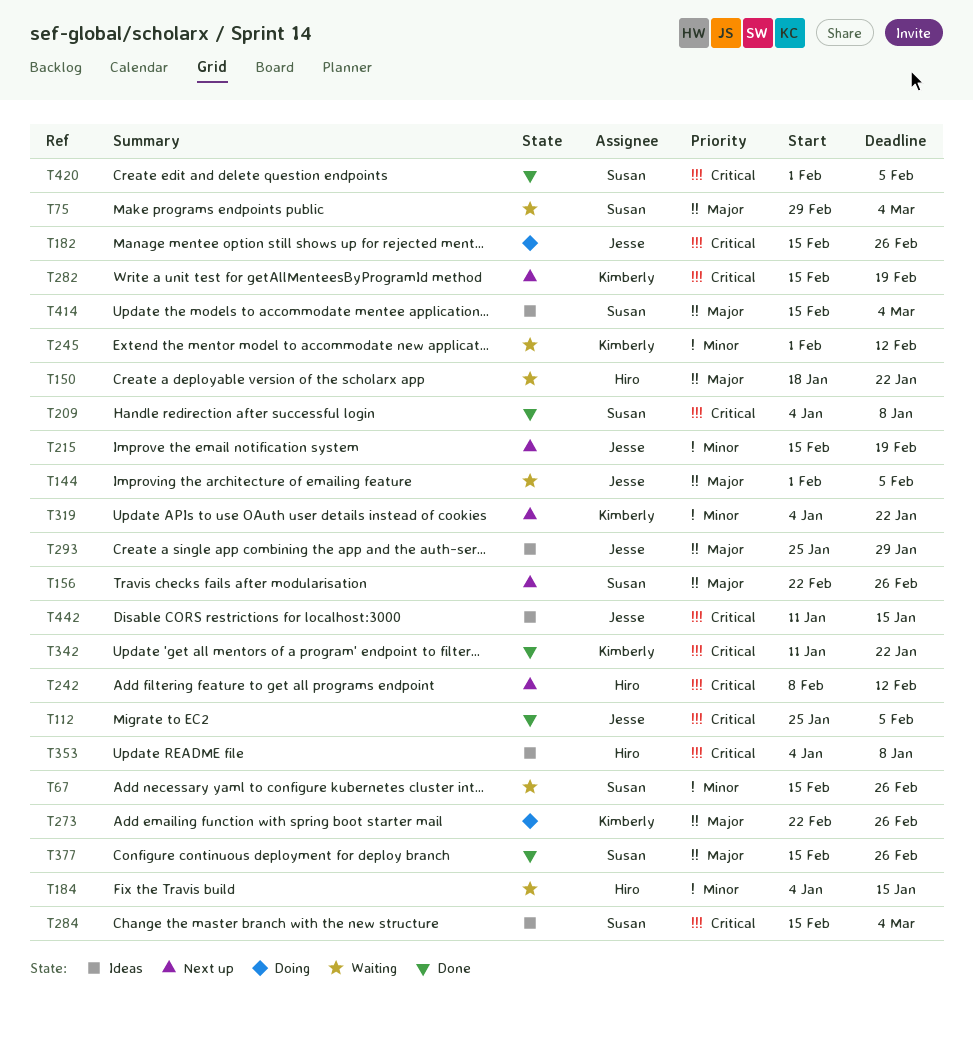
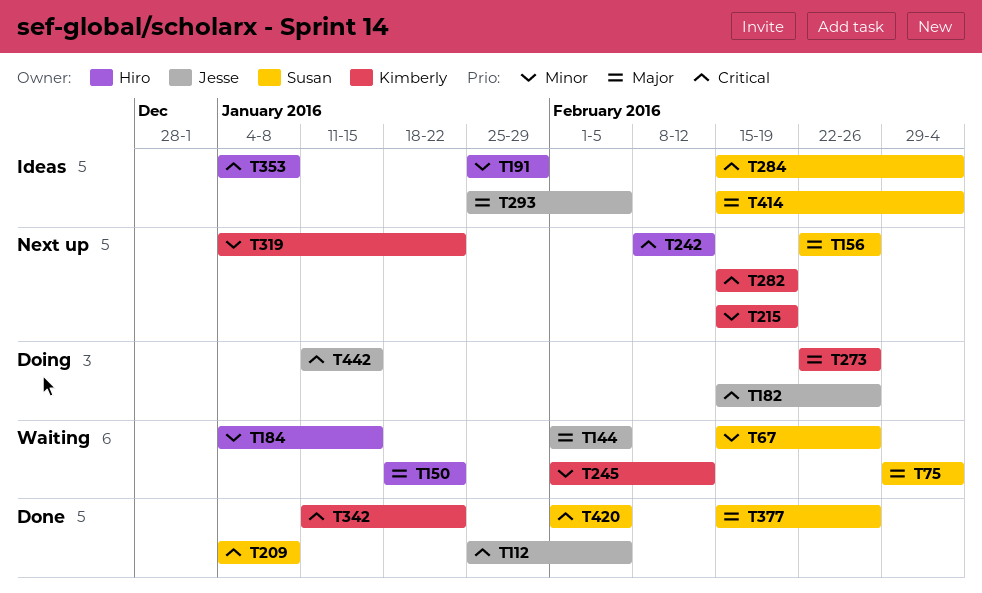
T191: none -> present
T215, owner: Jesse -> Kimberly
T293, due: Jan 29 -> Feb 5
T442, status: Ideas -> Doing

